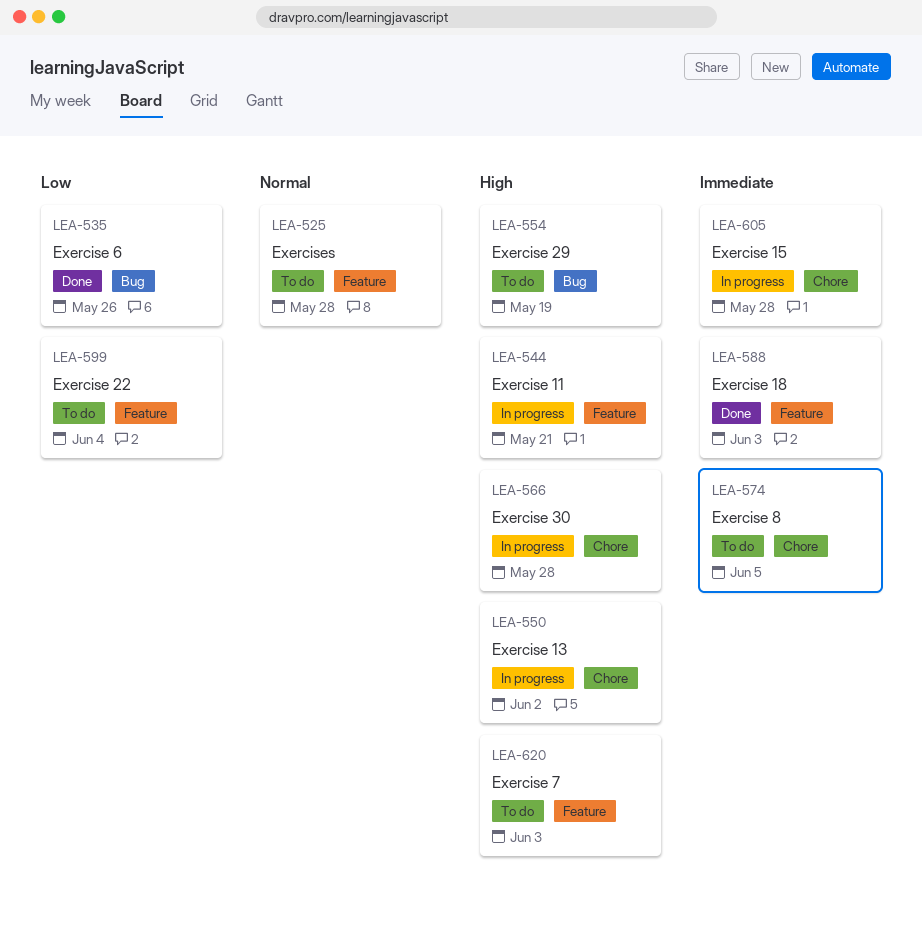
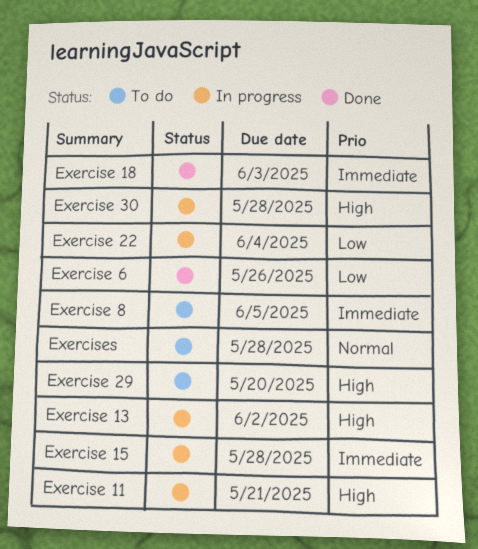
Exercise 22, status: To do -> In progress
Exercise 29, due: May 19 -> May 20
Exercise 7: present -> none

